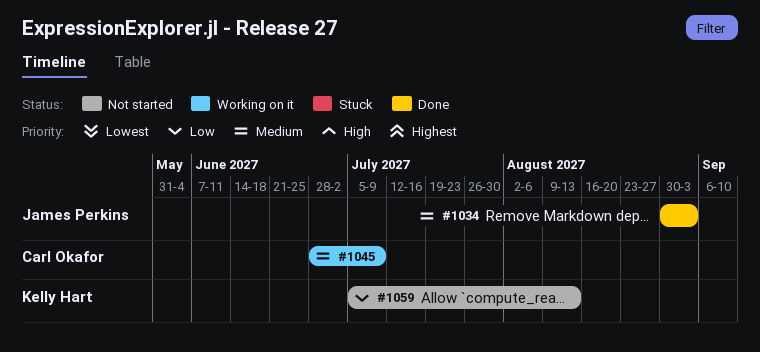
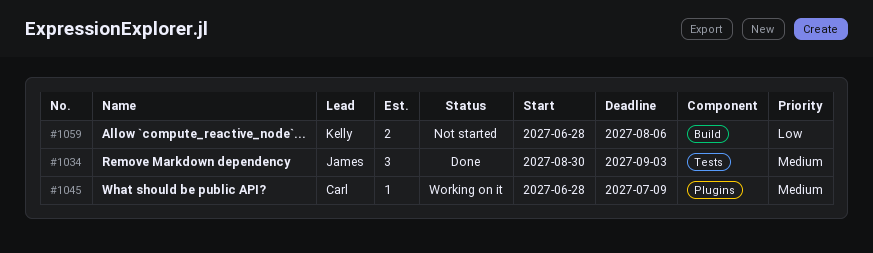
#1059, start: Jul 5 -> Jun 28
#1059, due: Aug 13 -> Aug 6

